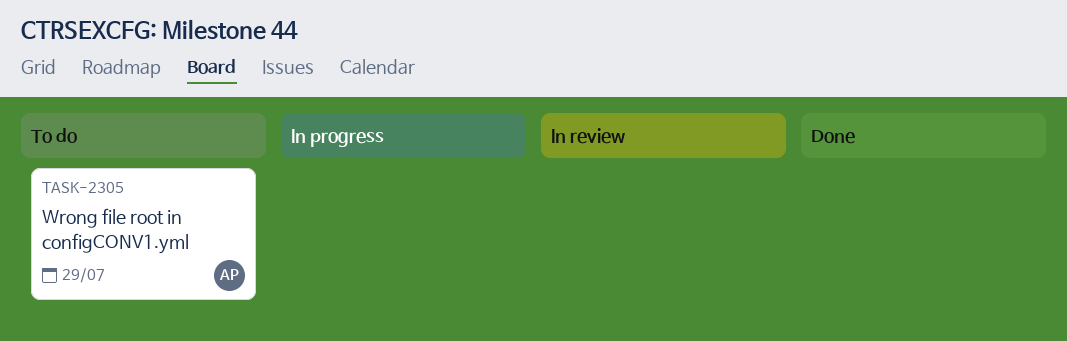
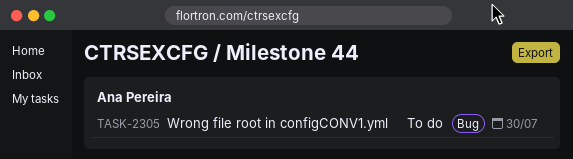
TASK-2305, due: Jul 29 -> Jul 30

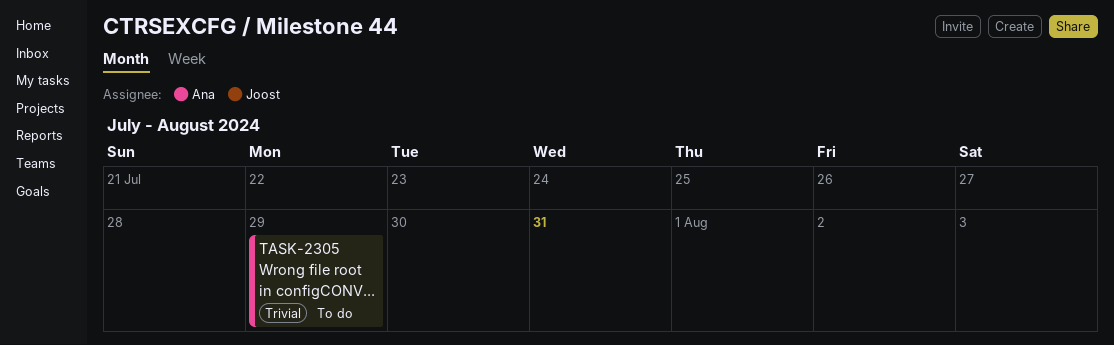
TASK-2305, due: Jul 30 -> Jul 29

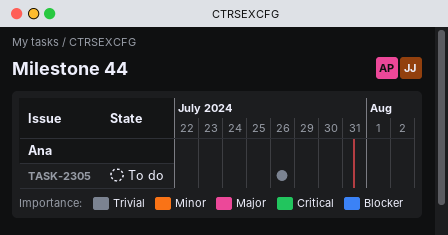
TASK-2305, due: Jul 29 -> Jul 26

